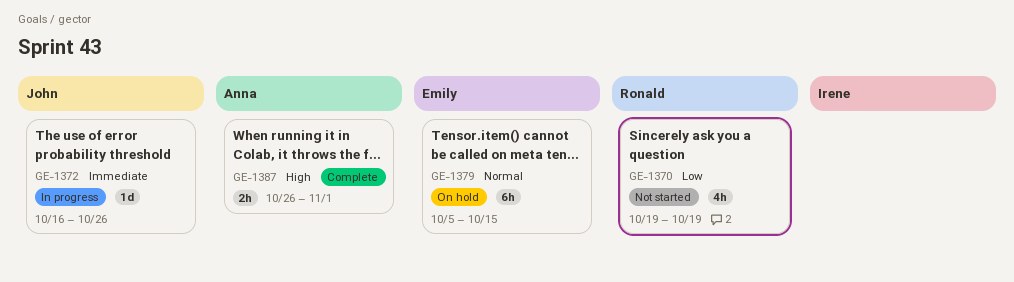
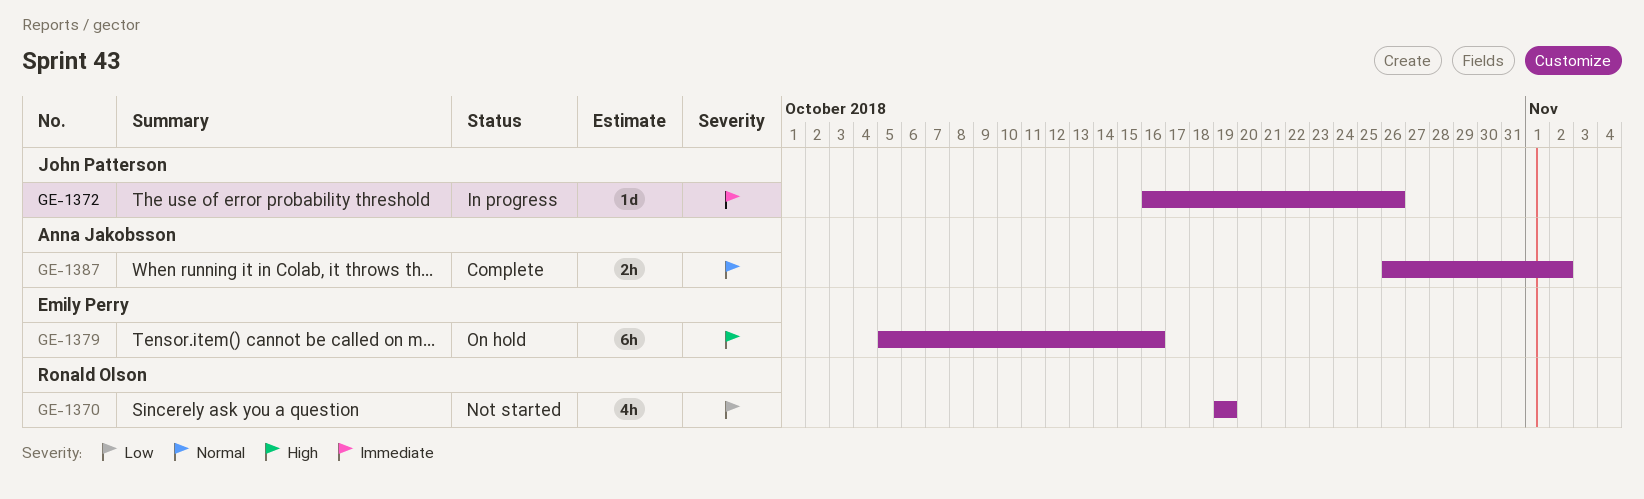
GE-1379, priority: Normal -> High
GE-1379, due: Oct 15 -> Oct 16
GE-1387, priority: High -> Normal
GE-1387, due: Nov 1 -> Nov 2

